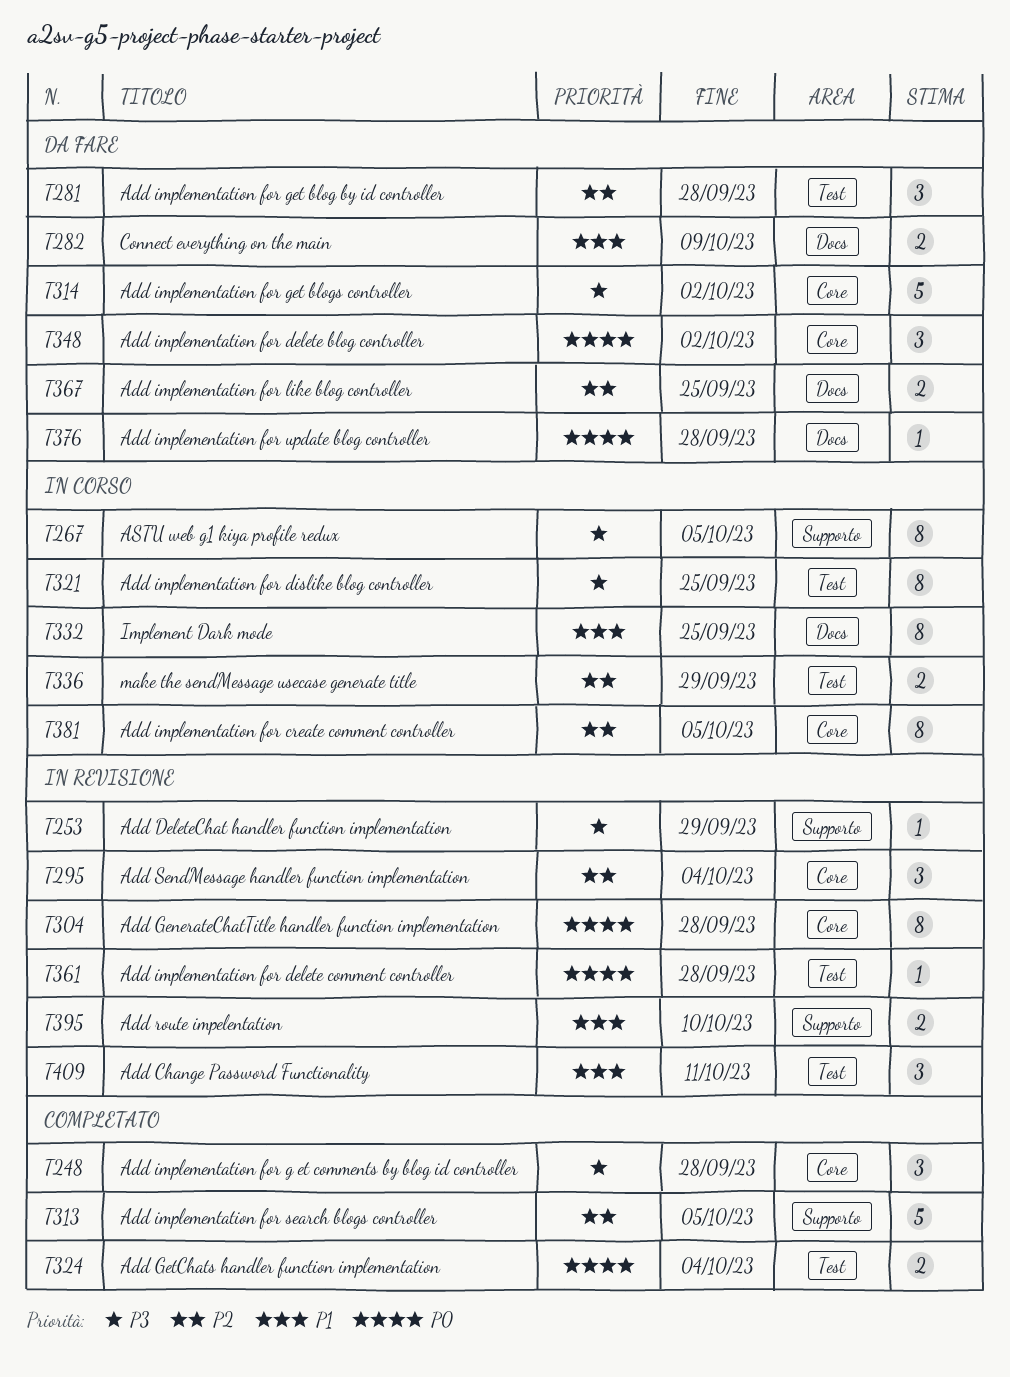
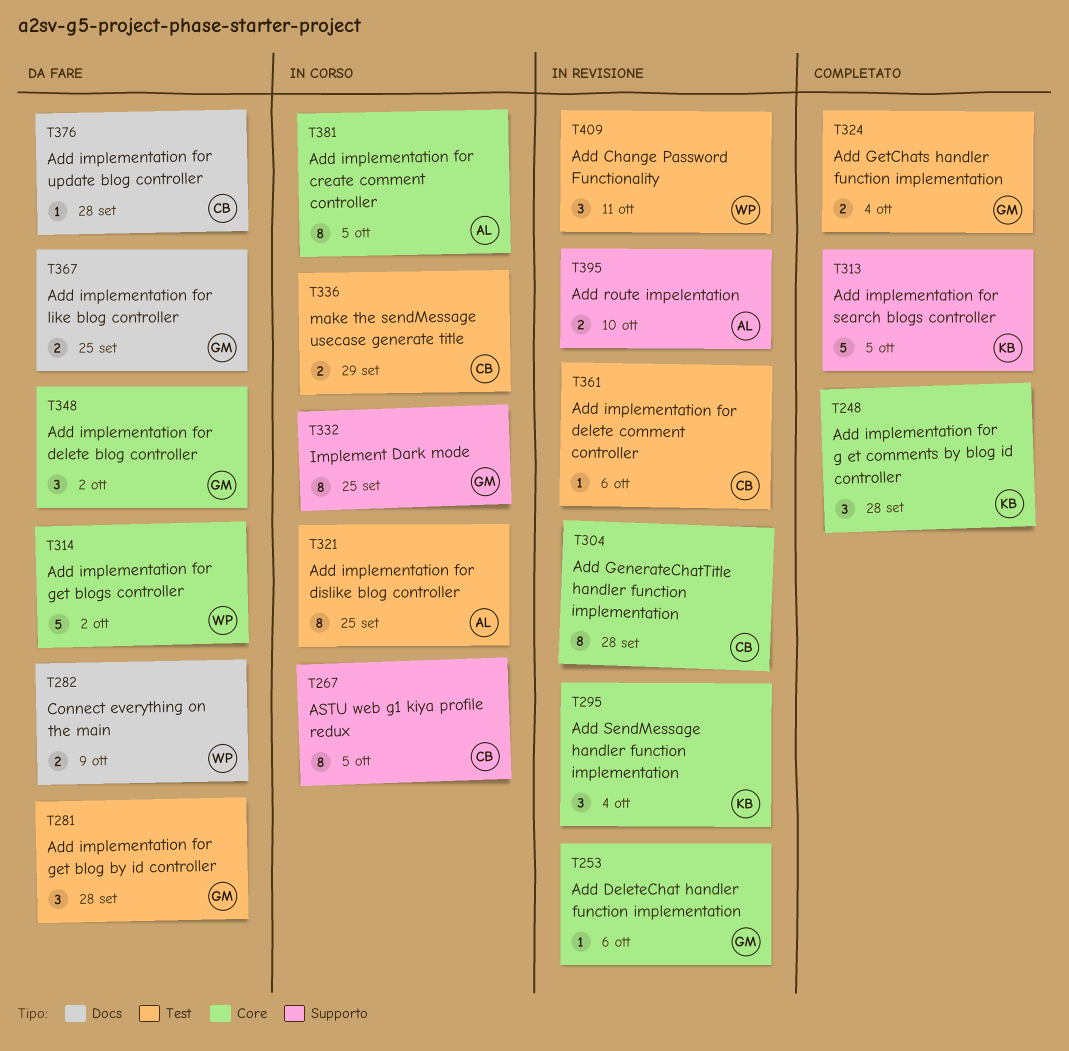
T253, label: Supporto -> Core
T253, due: Sep 29 -> Oct 6
T332, label: Docs -> Supporto
T361, due: Sep 28 -> Oct 6

